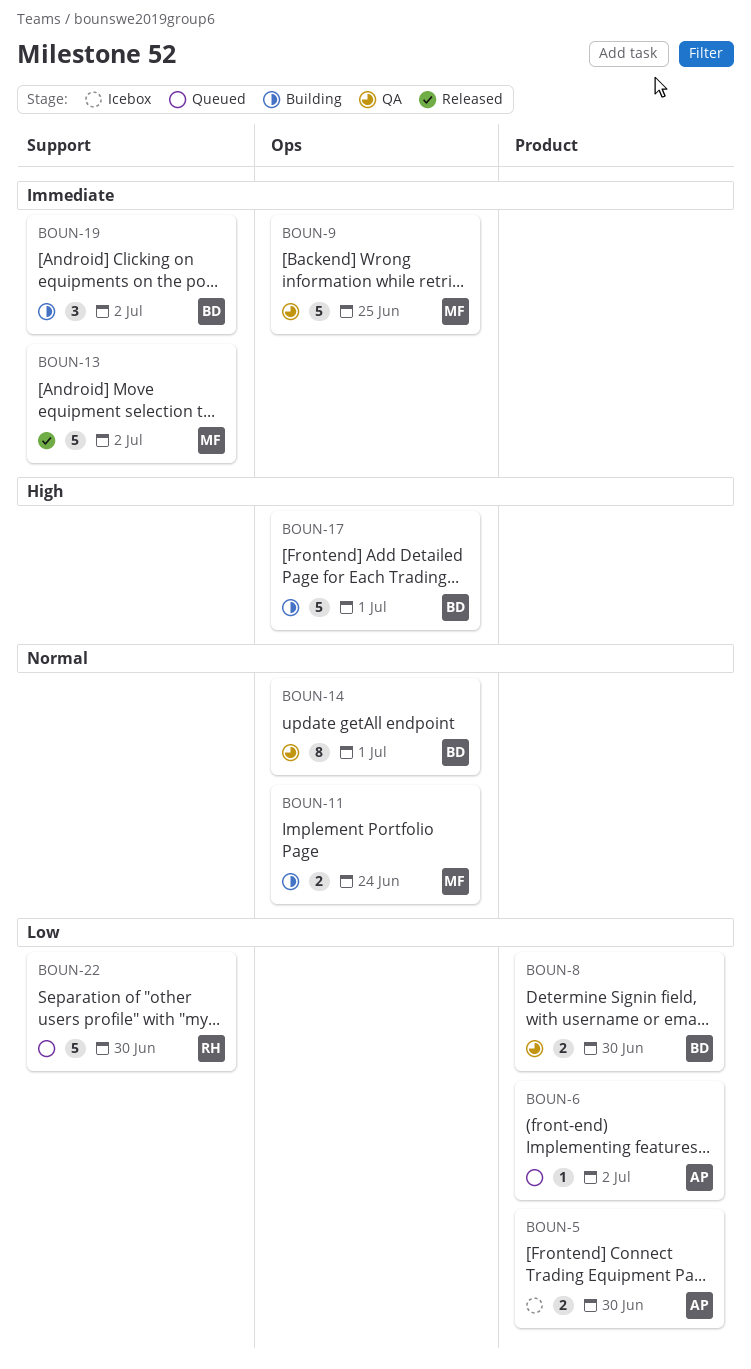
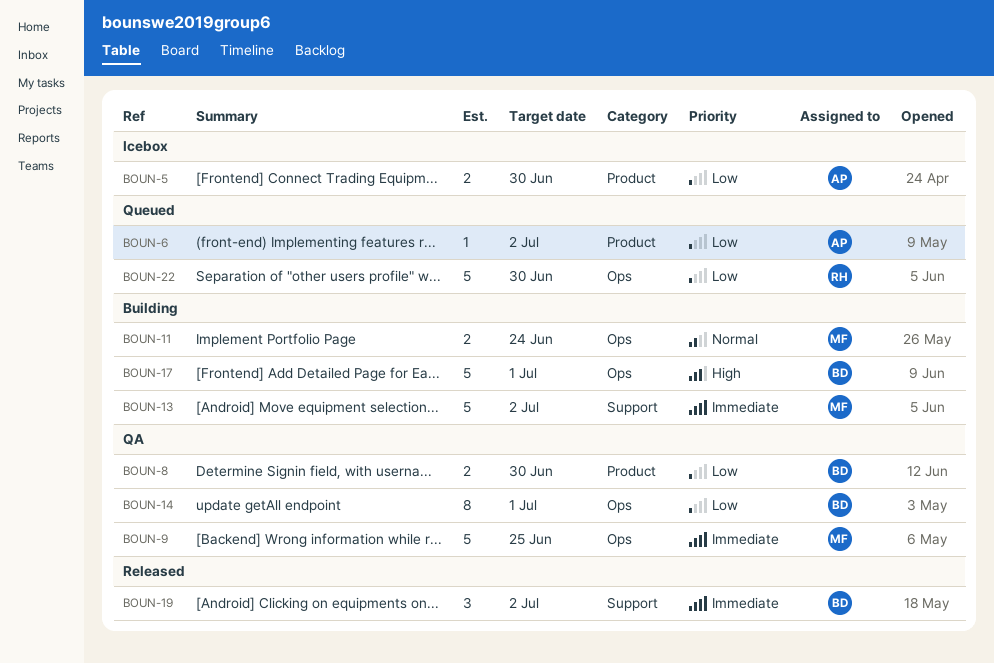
BOUN-13, status: Released -> Building
BOUN-14, priority: Normal -> Low
BOUN-19, status: Building -> Released
BOUN-22, label: Support -> Ops

